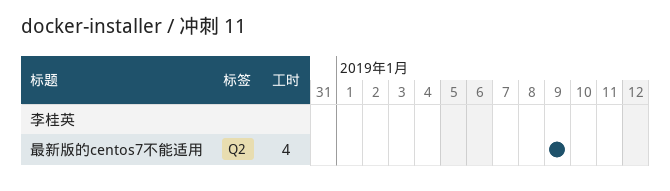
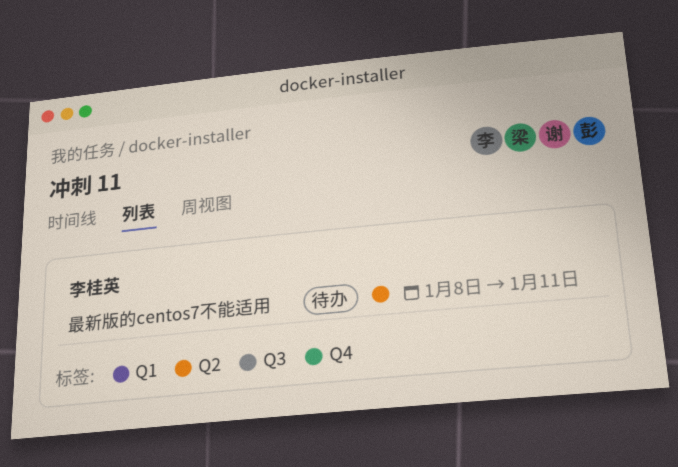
最新版的centos7不能适用, start: Jan 9 -> Jan 8
最新版的centos7不能适用, due: Jan 9 -> Jan 11

